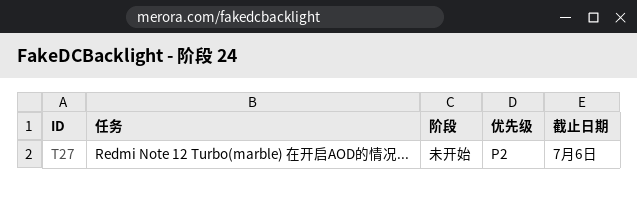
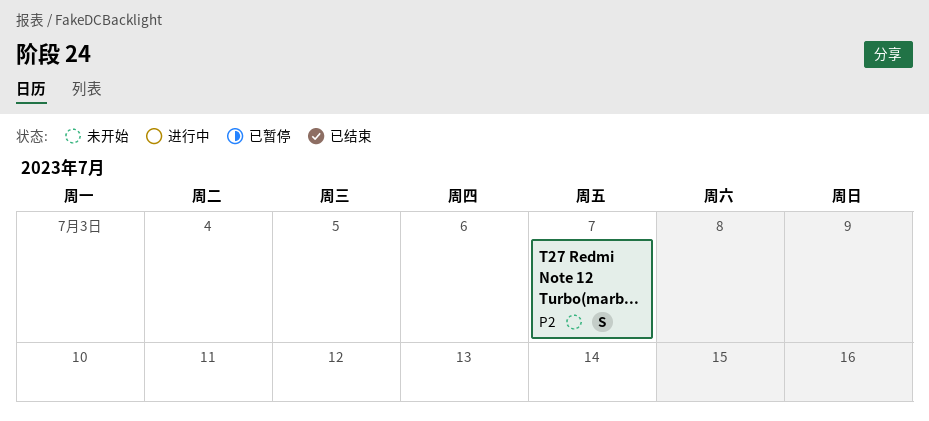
T27, due: Jul 6 -> Jul 7

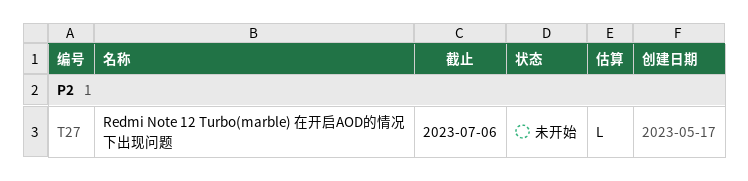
T27, estimate: S -> L
T27, due: Jul 7 -> Jul 6

